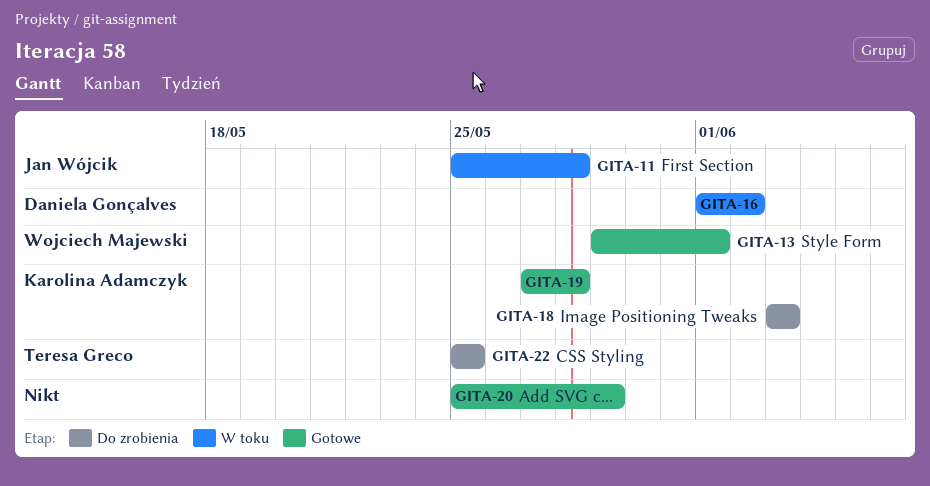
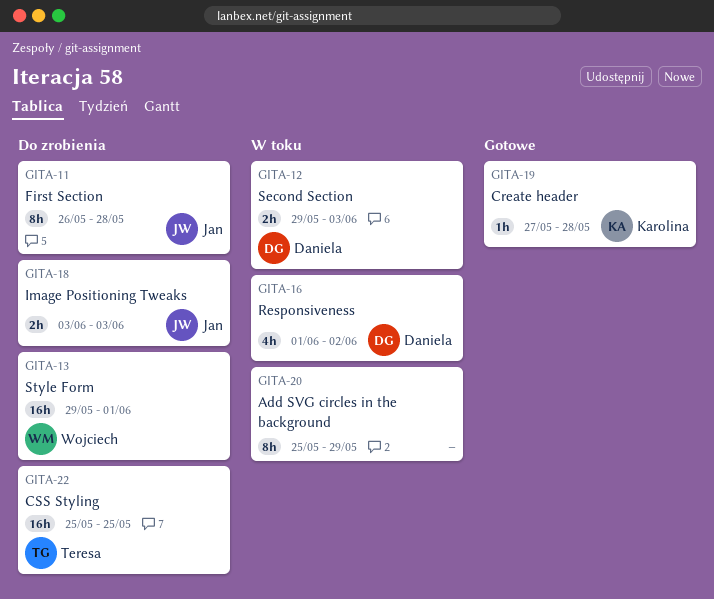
GITA-11, status: W toku -> Do zrobienia
GITA-11, start: May 25 -> May 26
GITA-12: none -> present
GITA-13, status: Gotowe -> Do zrobienia
GITA-18, owner: Karolina Adamczyk -> Jan Wójcik
GITA-20, status: Gotowe -> W toku

